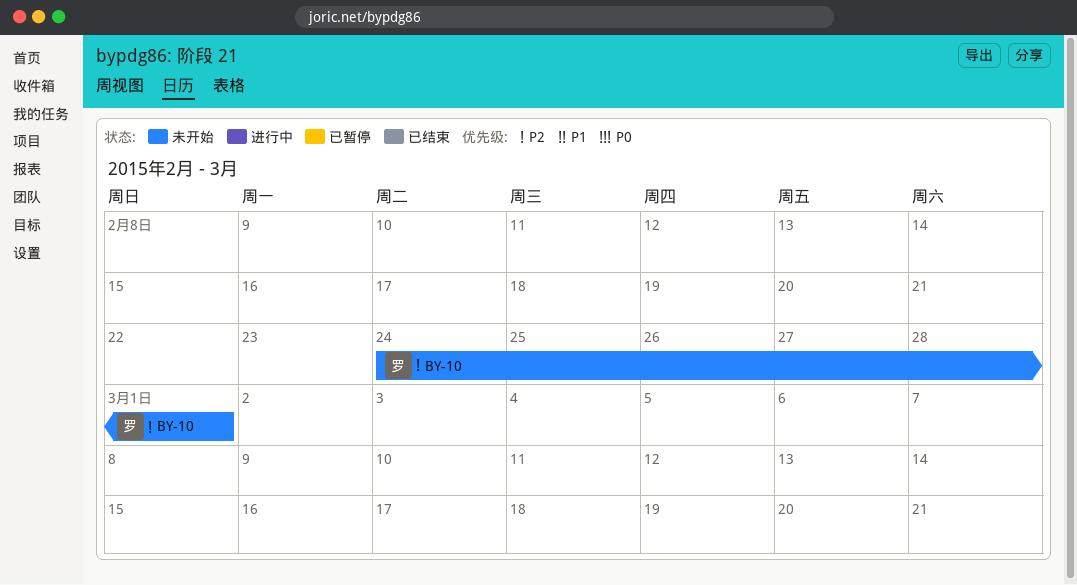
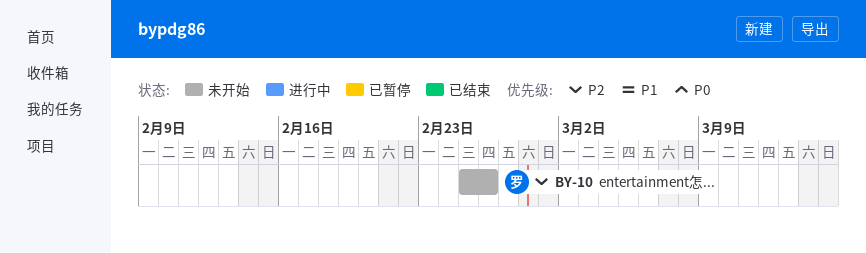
BY-10, start: Feb 24 -> Feb 25
BY-10, due: Mar 1 -> Feb 26

